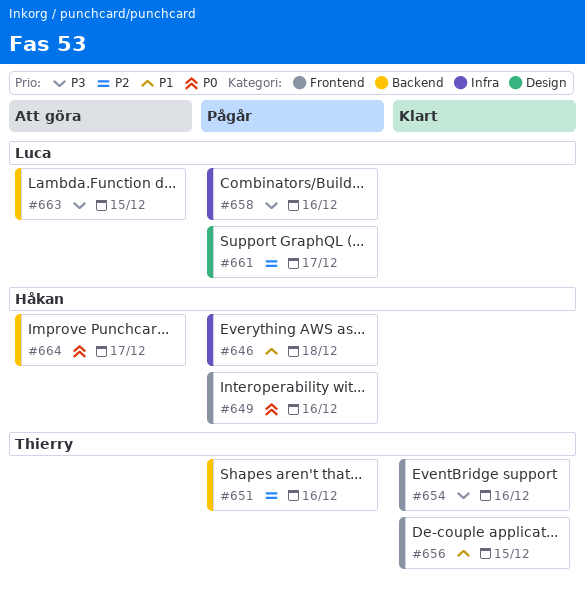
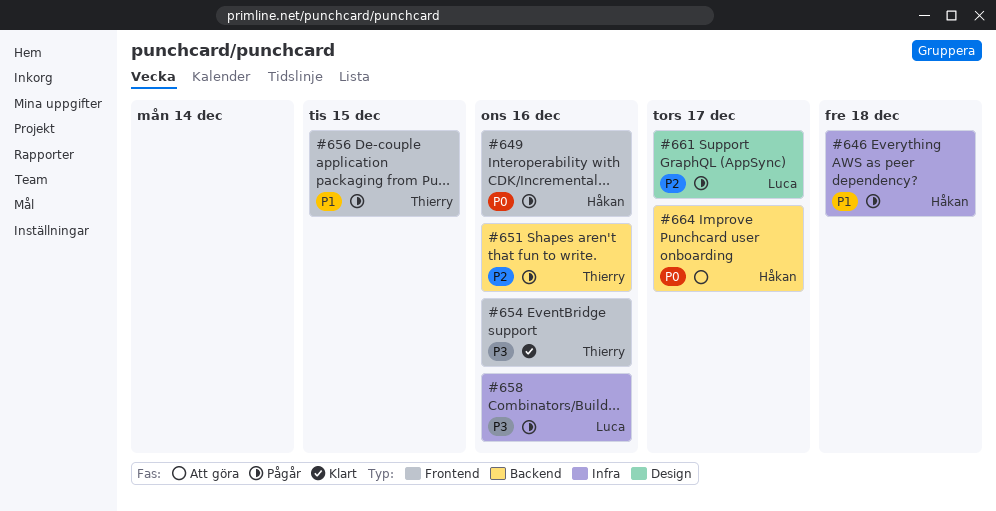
#656, status: Klart -> Pågår
#663: present -> none

